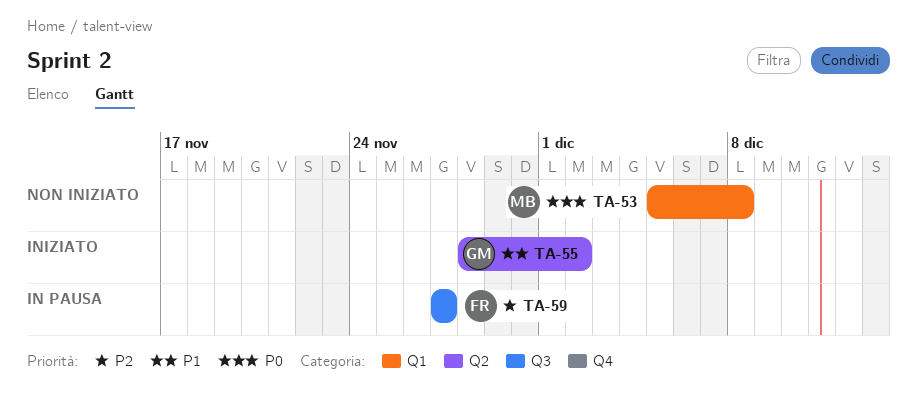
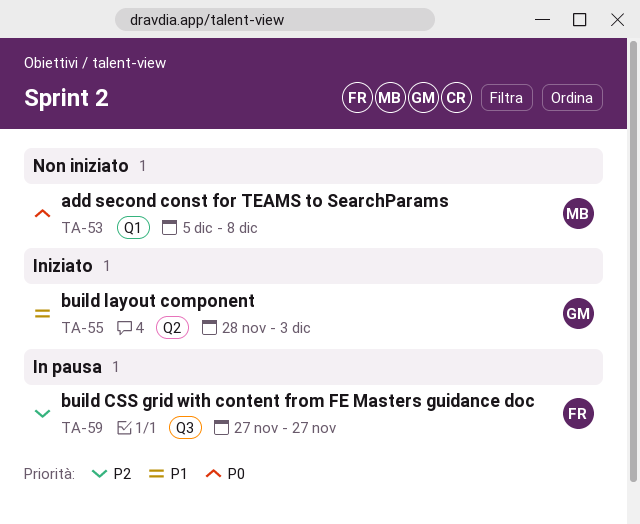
TA-55, due: Dec 2 -> Dec 3

